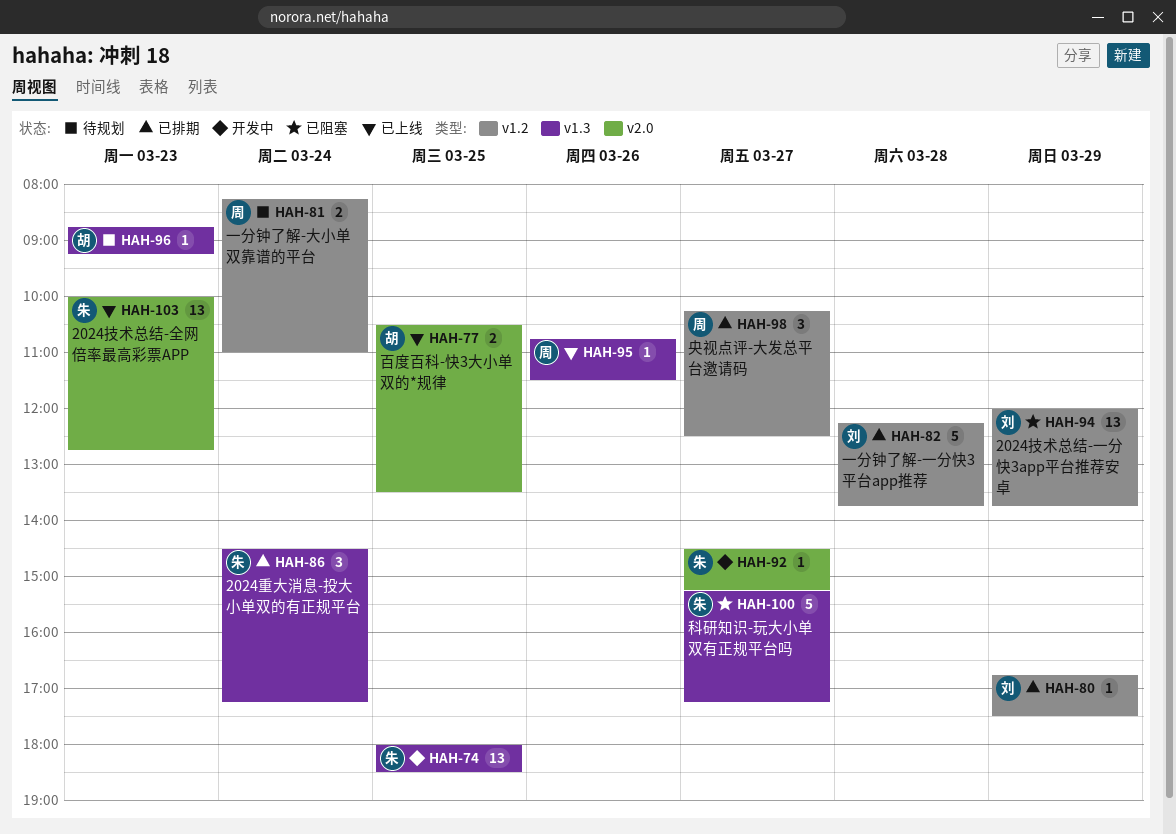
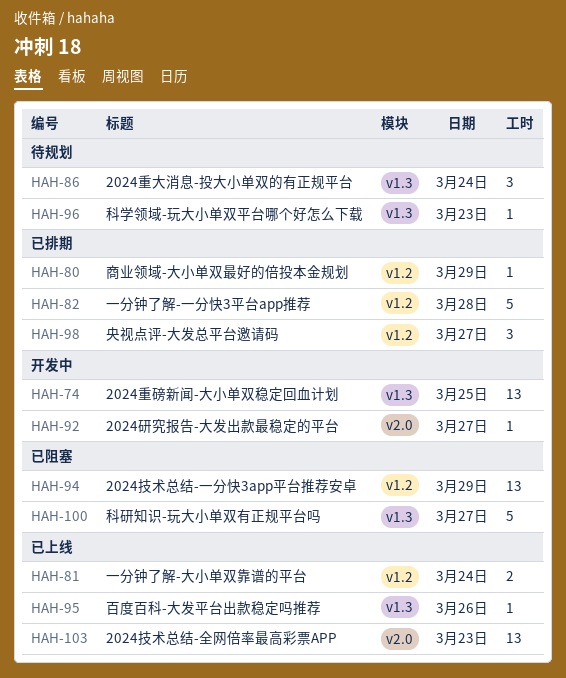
HAH-77: present -> none
HAH-81, status: 待规划 -> 已上线
HAH-86, status: 已排期 -> 待规划

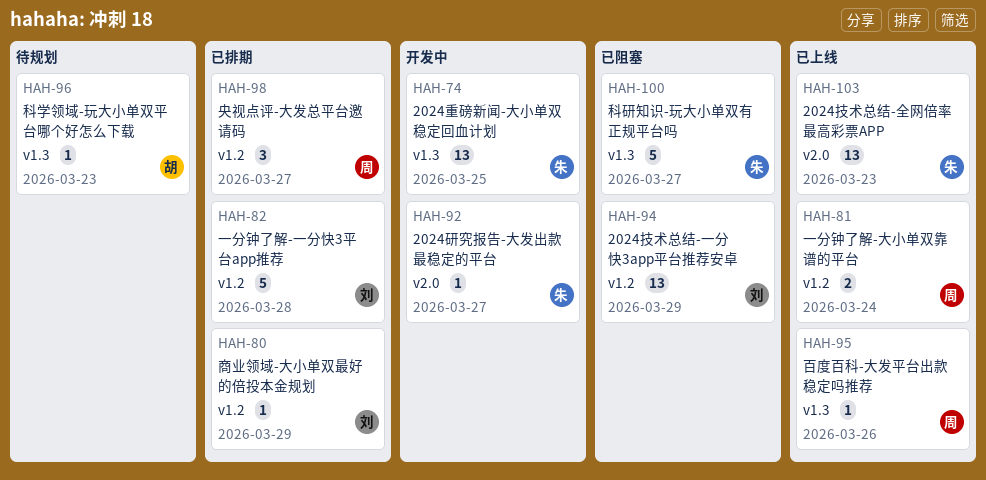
HAH-86: present -> none

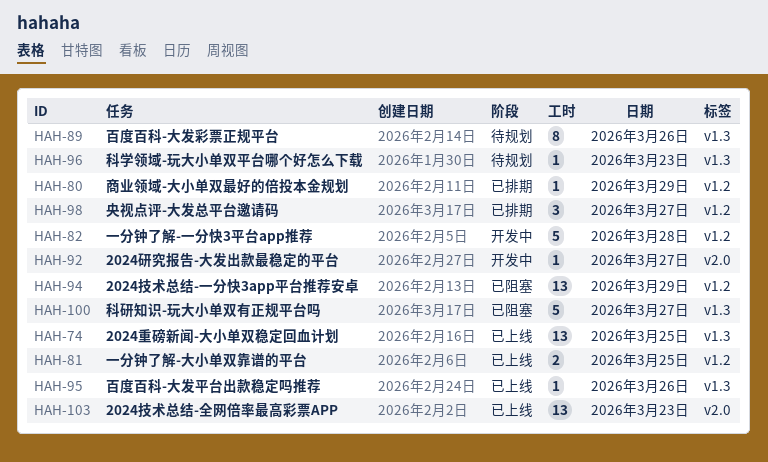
HAH-74, status: 开发中 -> 已上线
HAH-81, day: Mar 24 -> Mar 25
HAH-82, status: 已排期 -> 开发中
HAH-89: none -> present

